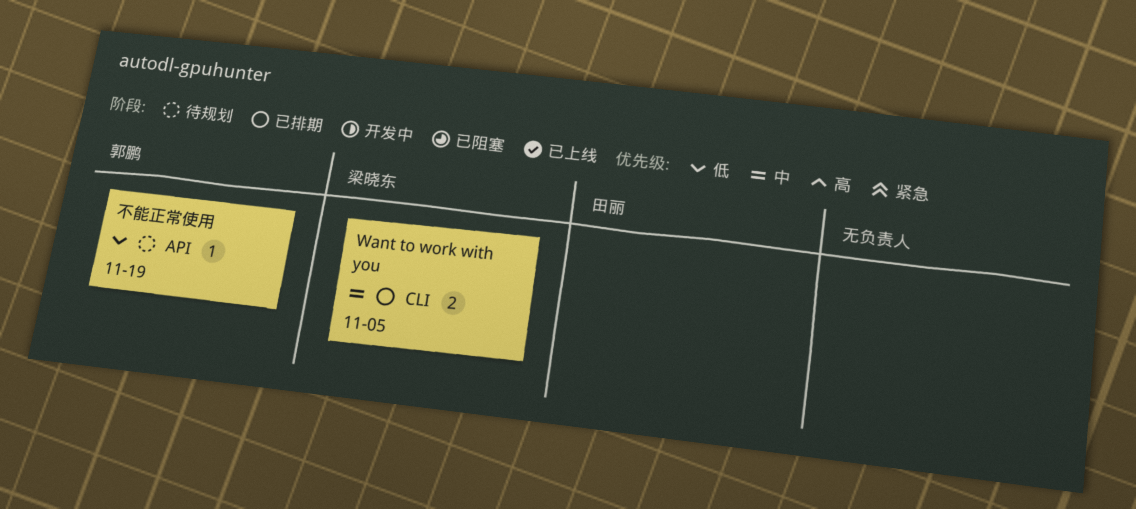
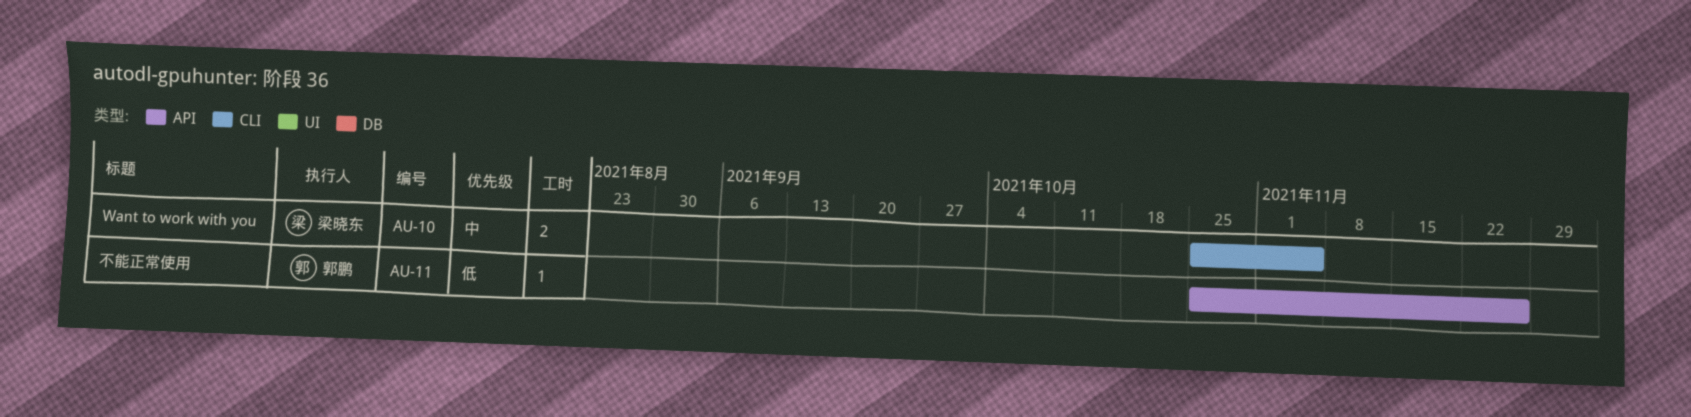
不能正常使用, due: Nov 19 -> Nov 26

